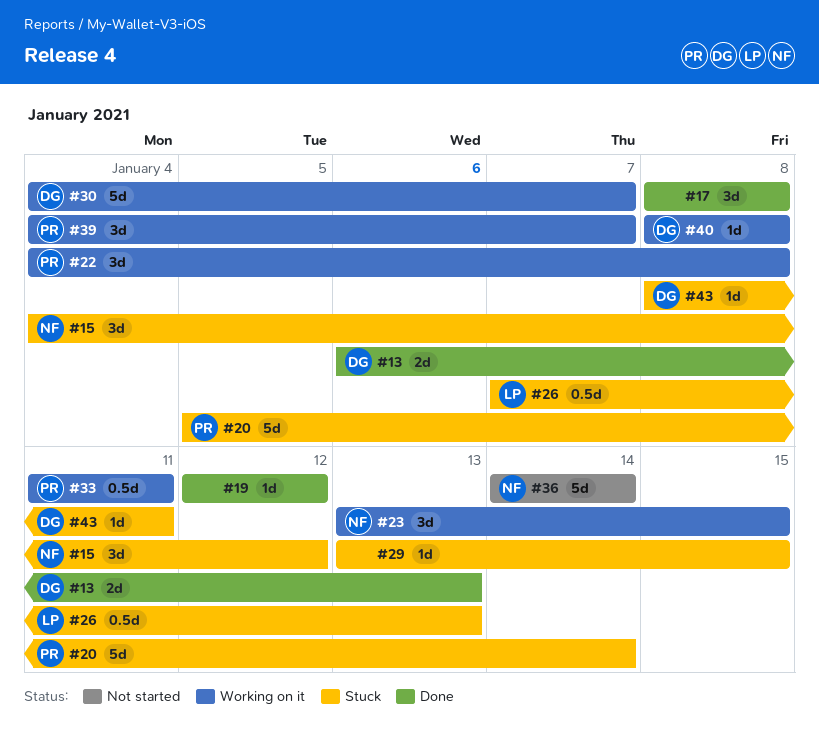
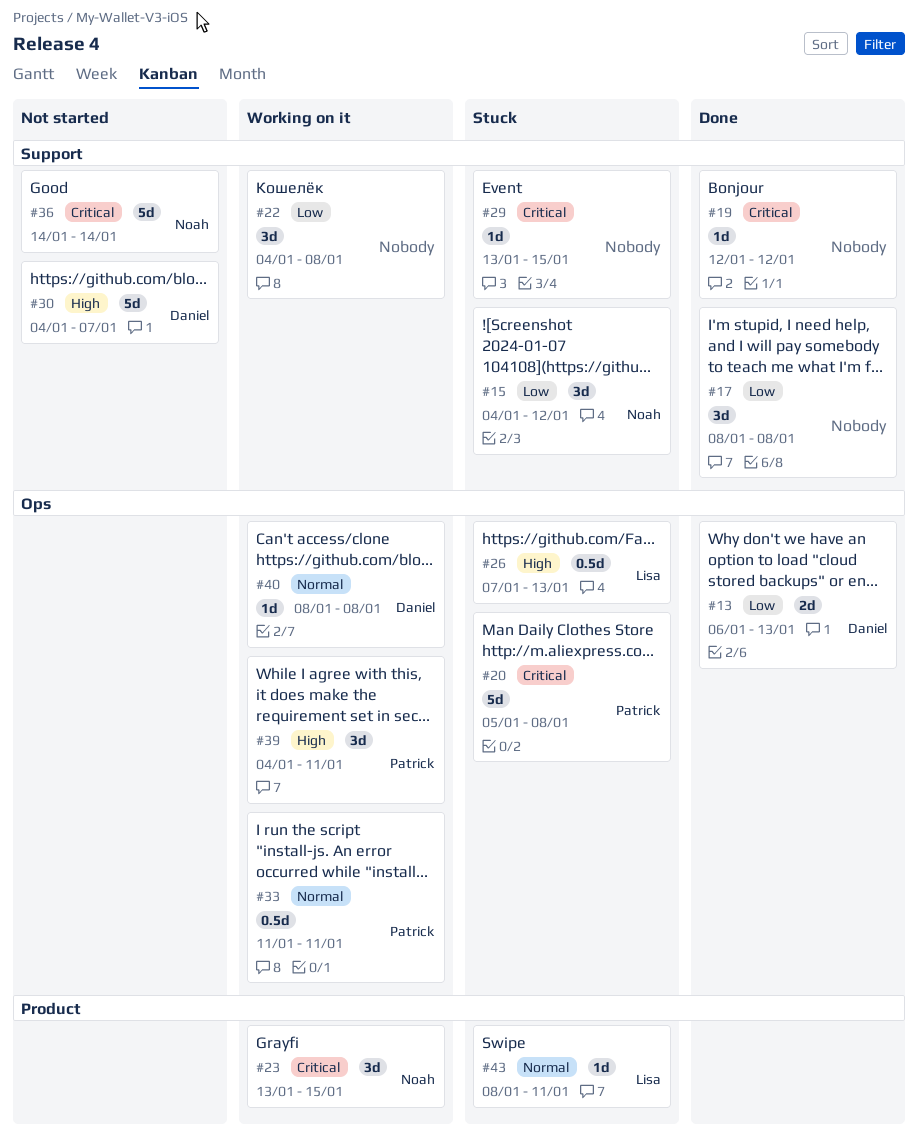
#20, due: Jan 14 -> Jan 8
#22, owner: Patrick -> none
#30, status: Working on it -> Not started
#39, due: Jan 7 -> Jan 11
#43, owner: Daniel -> Lisa

